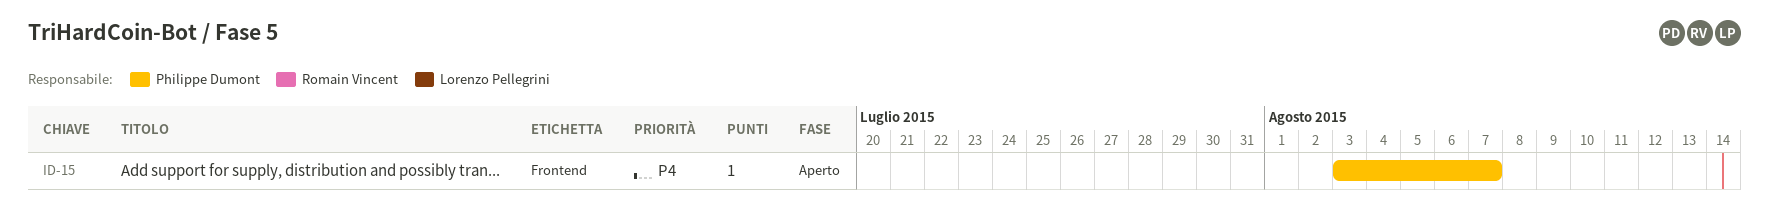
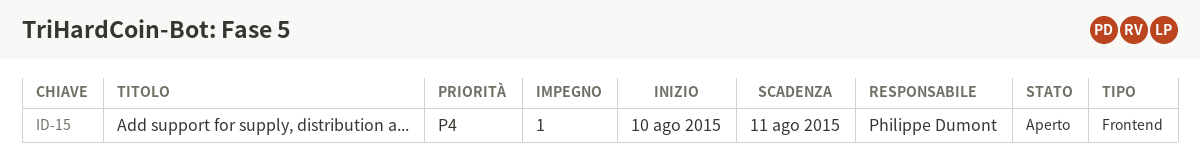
ID-15, start: Aug 3 -> Aug 10
ID-15, due: Aug 7 -> Aug 11

